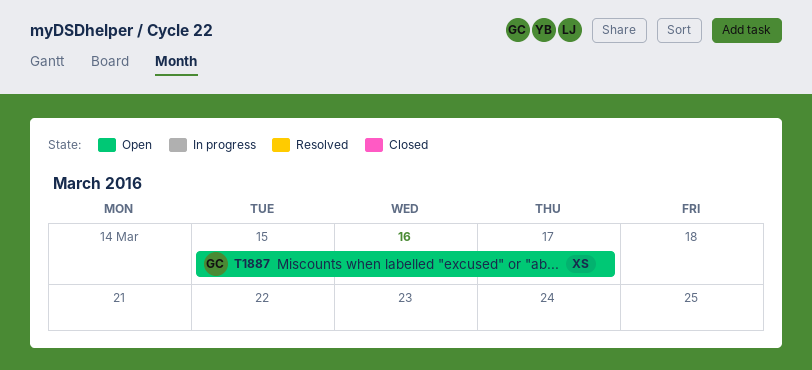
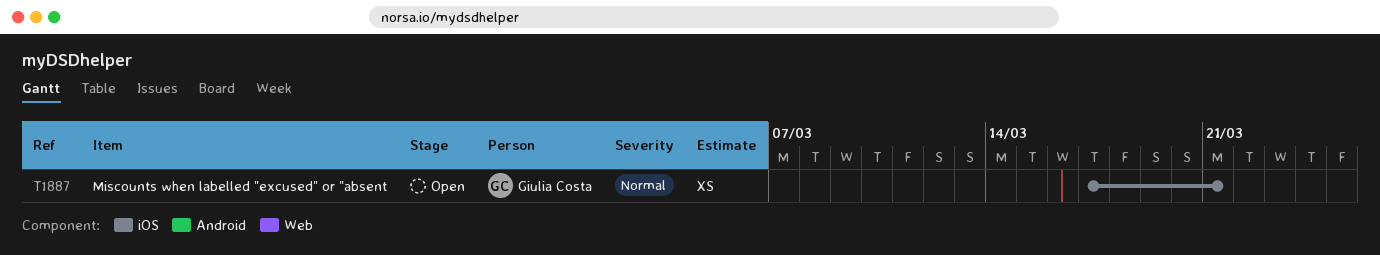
T1887, start: Mar 15 -> Mar 17
T1887, due: Mar 17 -> Mar 21

